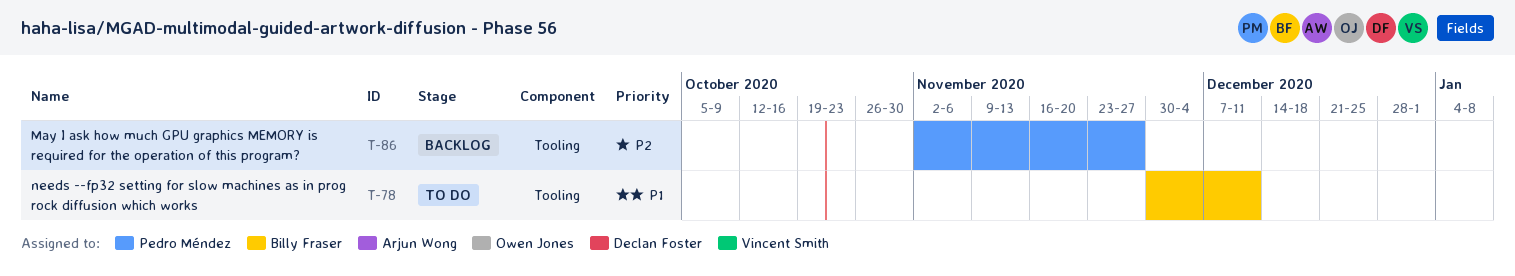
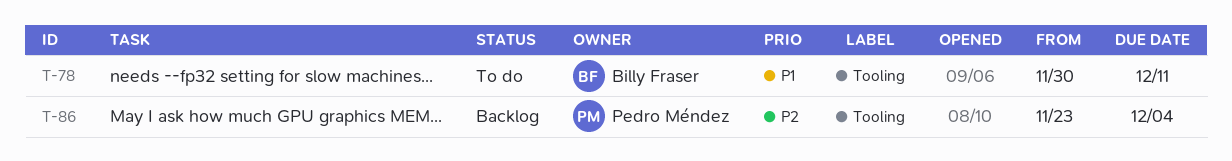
T-86, start: Nov 2 -> Nov 23
T-86, due: Nov 27 -> Dec 4

